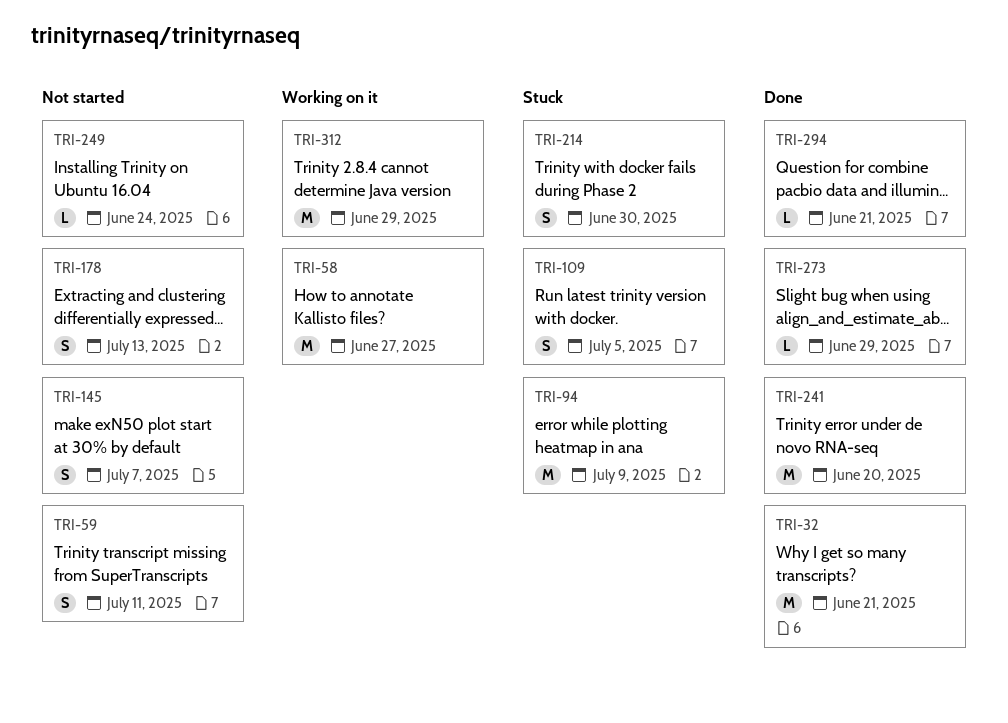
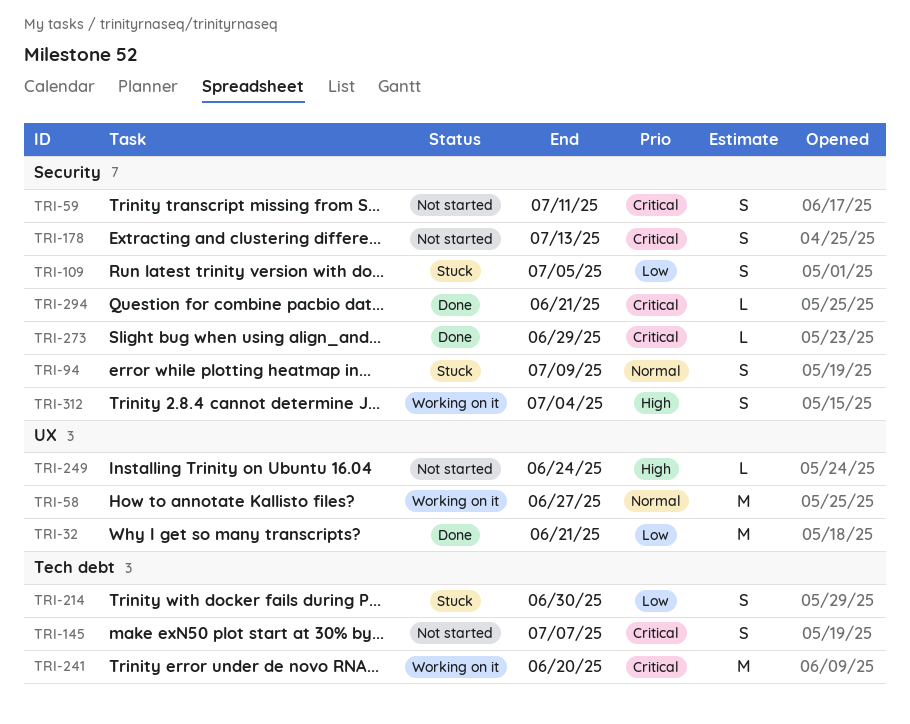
TRI-94, estimate: M -> S
TRI-241, status: Done -> Working on it
TRI-312, estimate: M -> S
TRI-312, due: Jun 29 -> Jul 4

